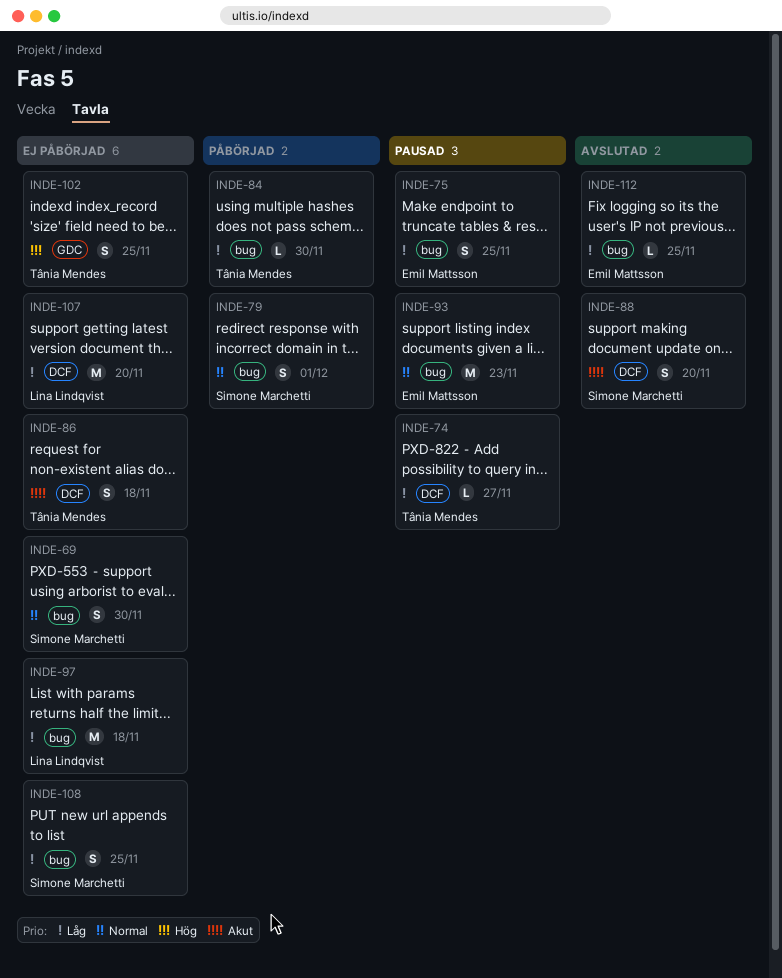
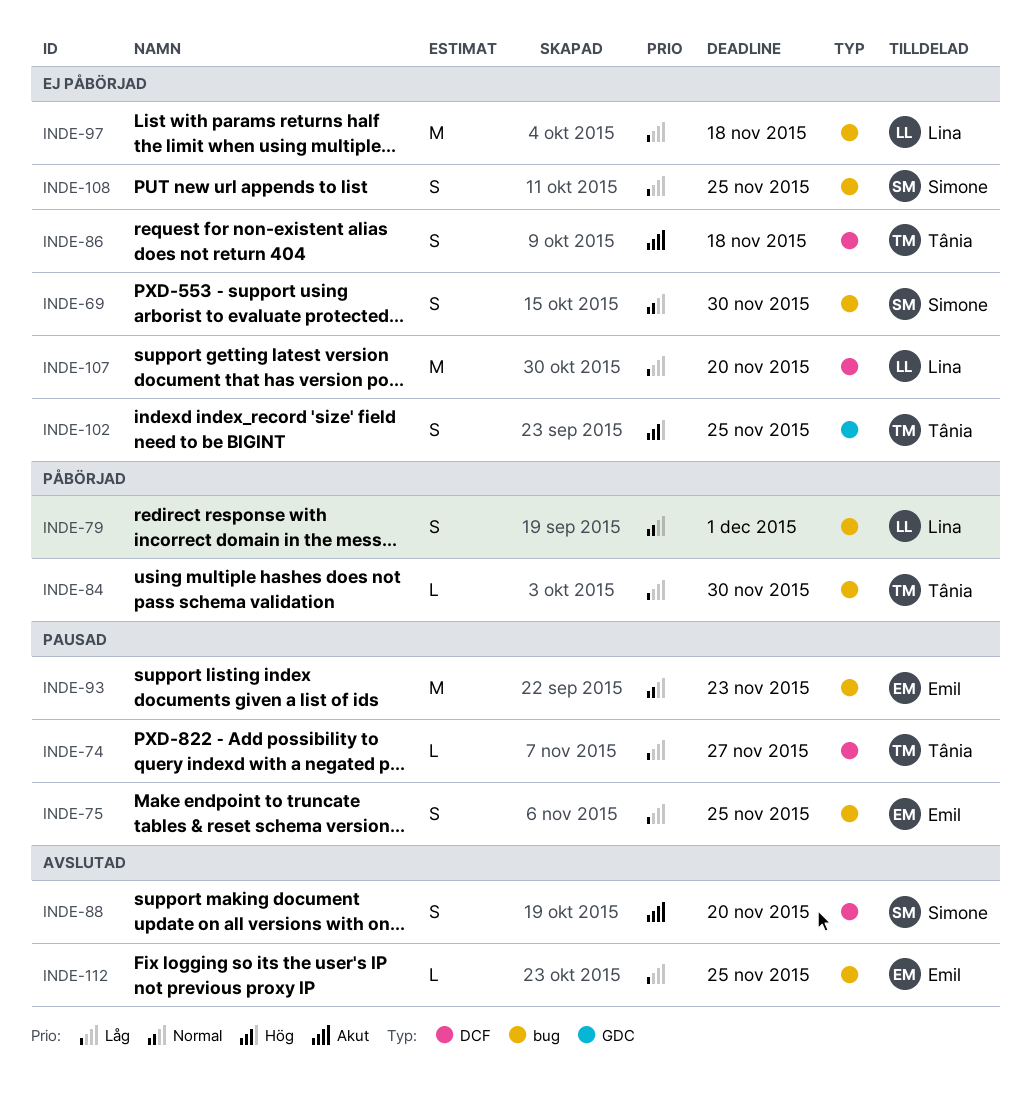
INDE-79, owner: Simone Marchetti -> Lina Lindqvist

